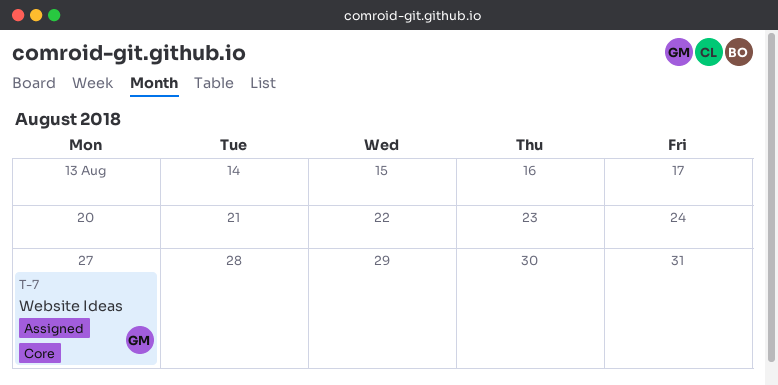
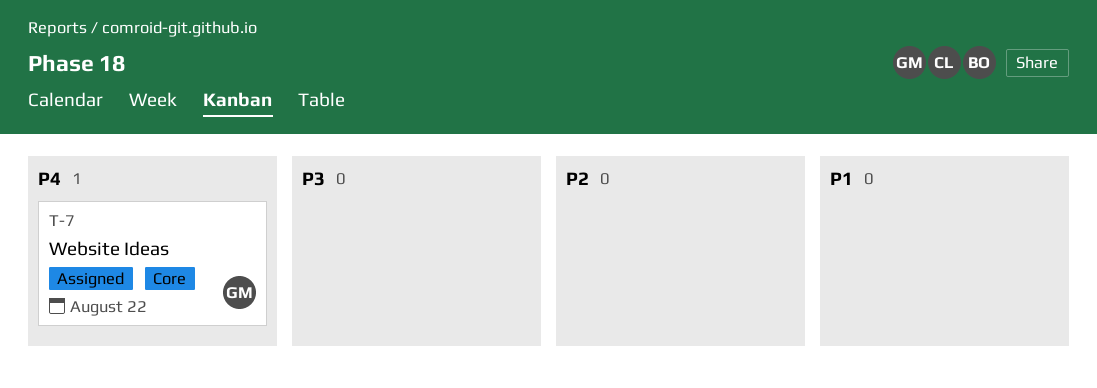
T-7, due: Aug 27 -> Aug 22

